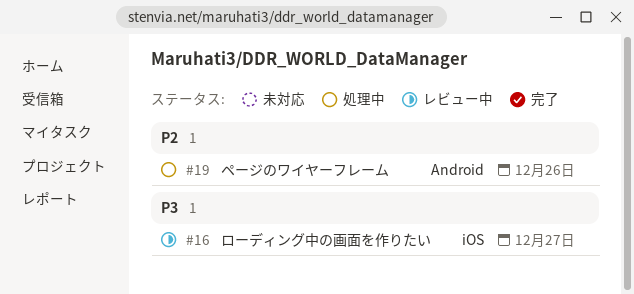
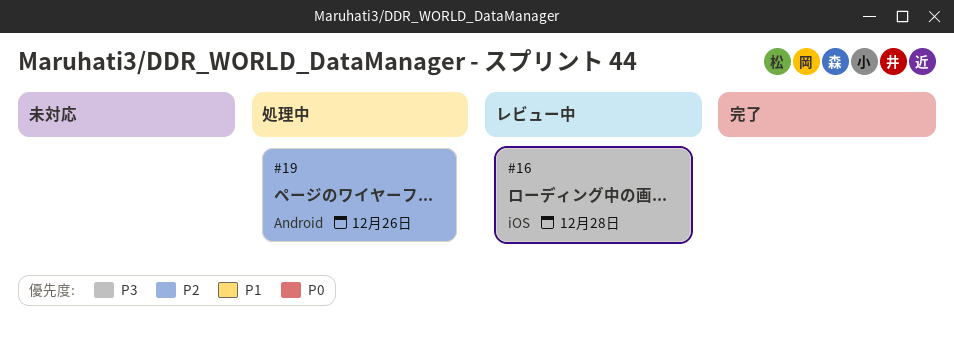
#16, due: Dec 27 -> Dec 28

